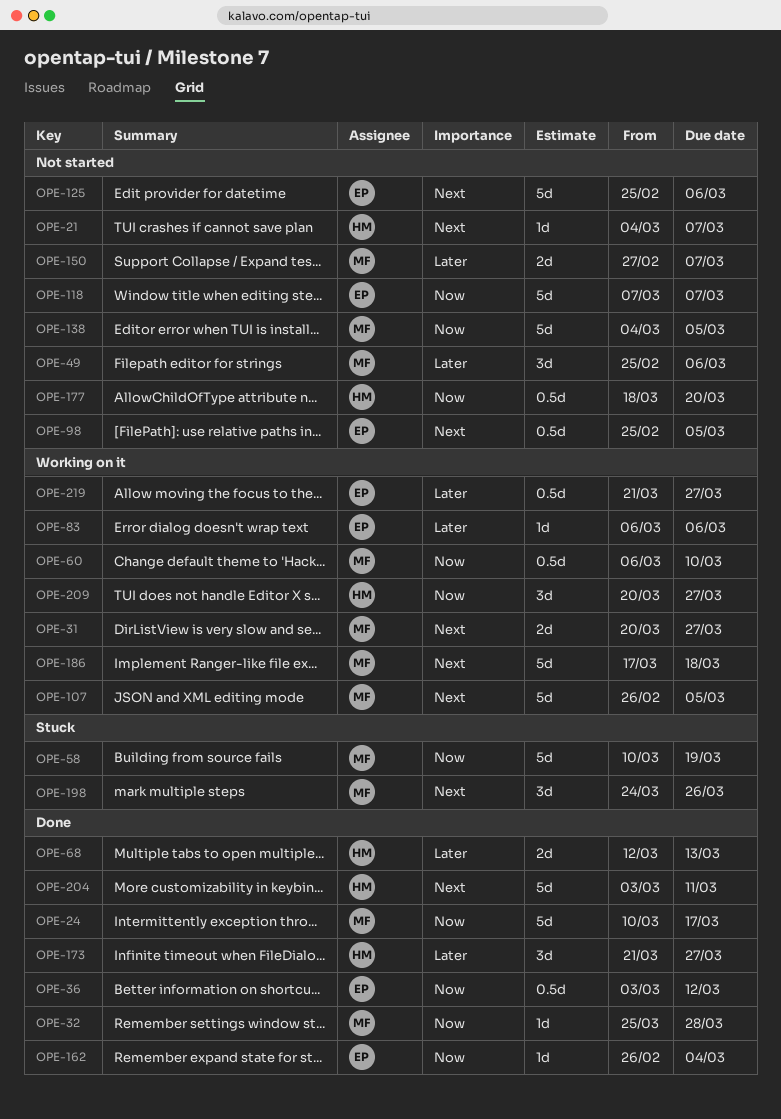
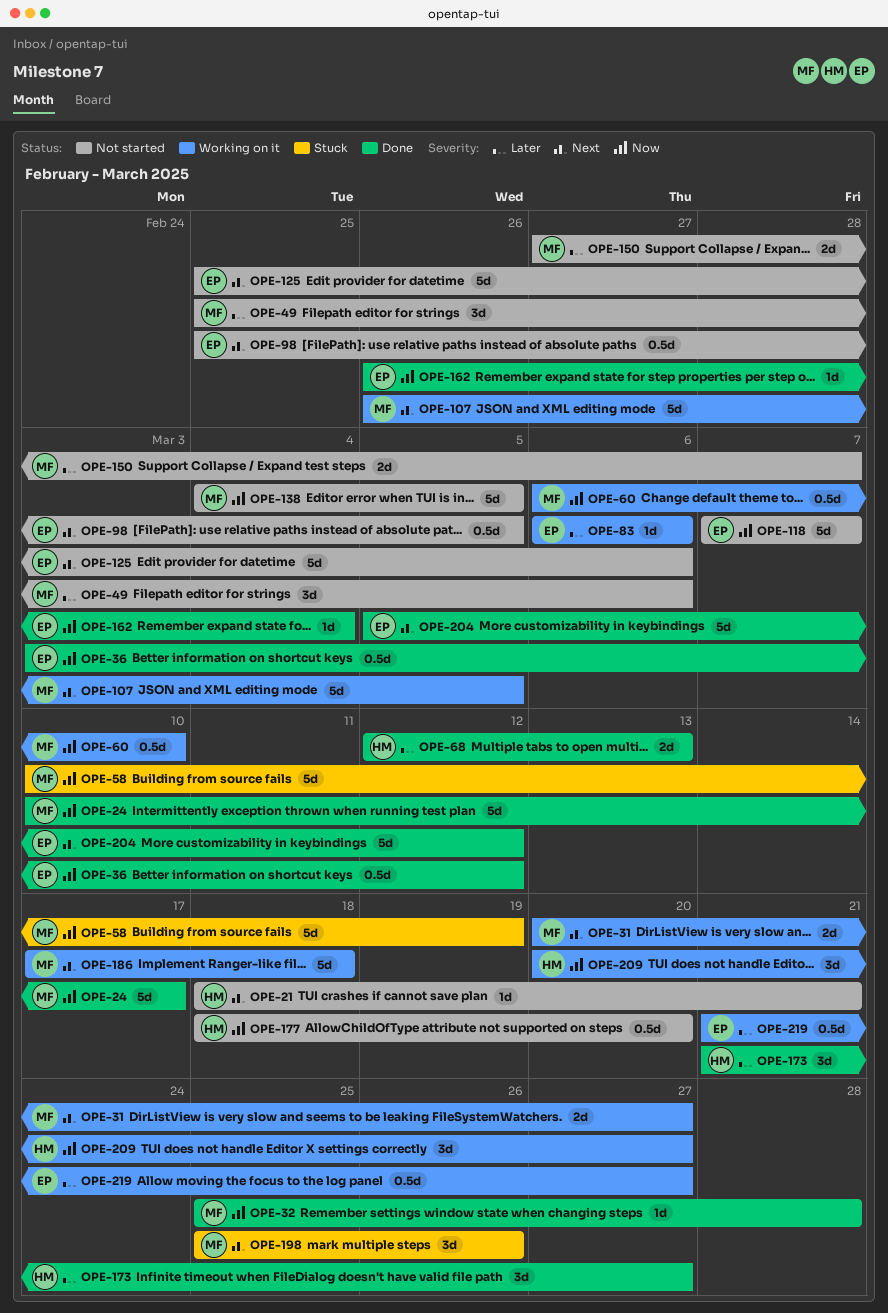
OPE-21, start: Mar 4 -> Mar 18
OPE-21, due: Mar 7 -> Mar 21
OPE-198, start: Mar 24 -> Mar 25
OPE-204, owner: HM -> EP
OPE-204, start: Mar 3 -> Mar 5
OPE-204, due: Mar 11 -> Mar 12

